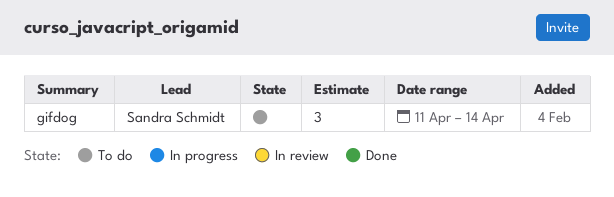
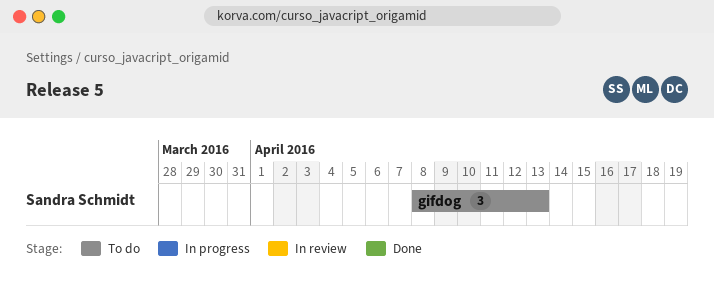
gifdog, start: Apr 11 -> Apr 8
gifdog, due: Apr 14 -> Apr 13

